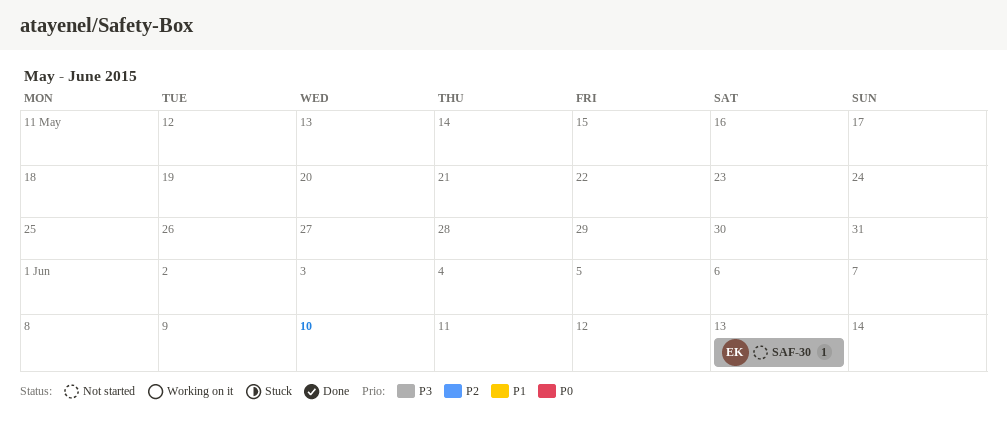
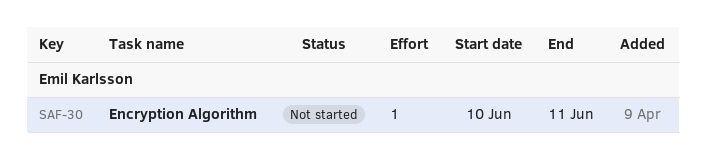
SAF-30, start: Jun 13 -> Jun 10
SAF-30, due: Jun 13 -> Jun 11

